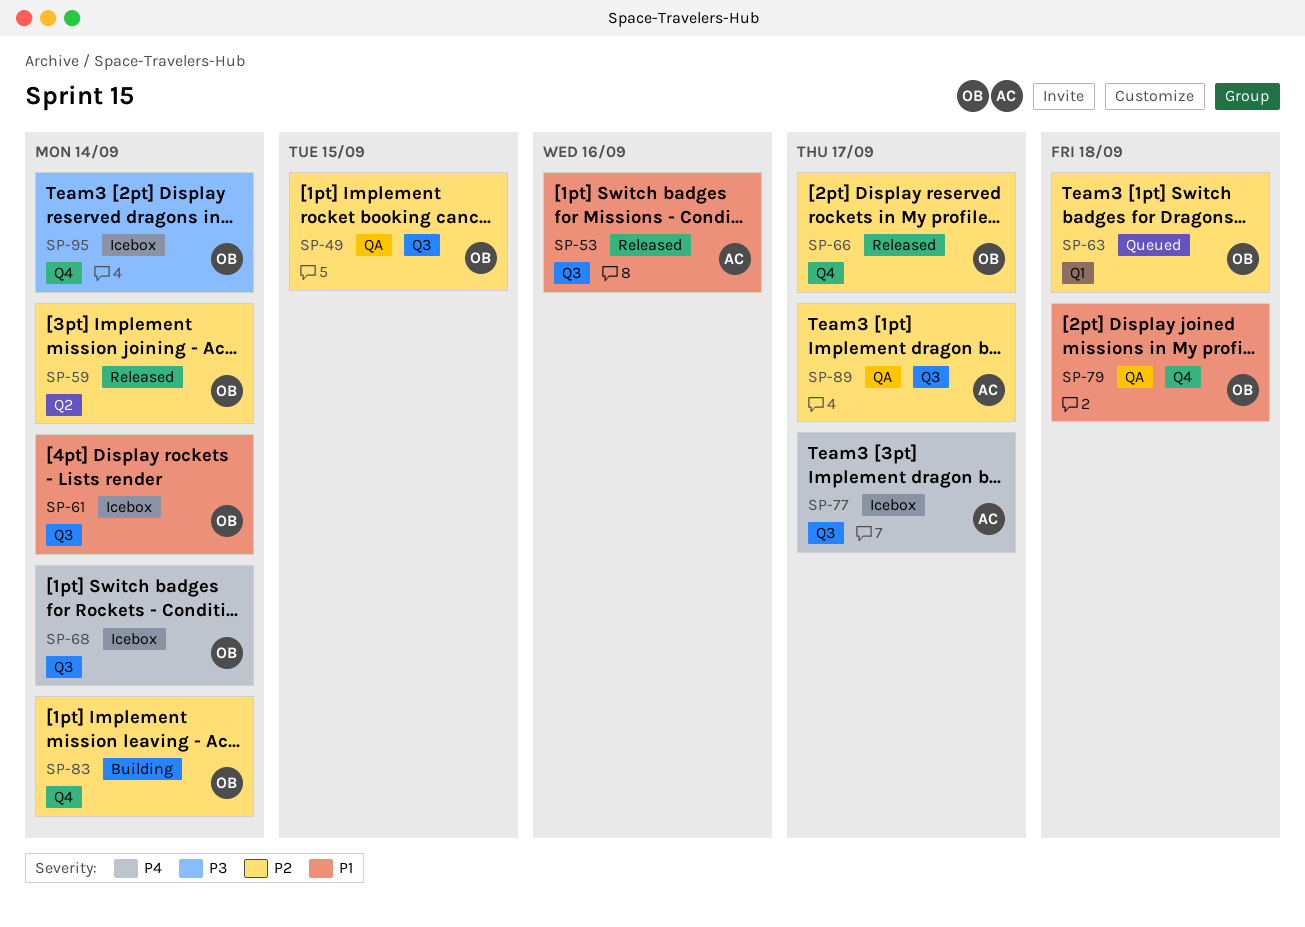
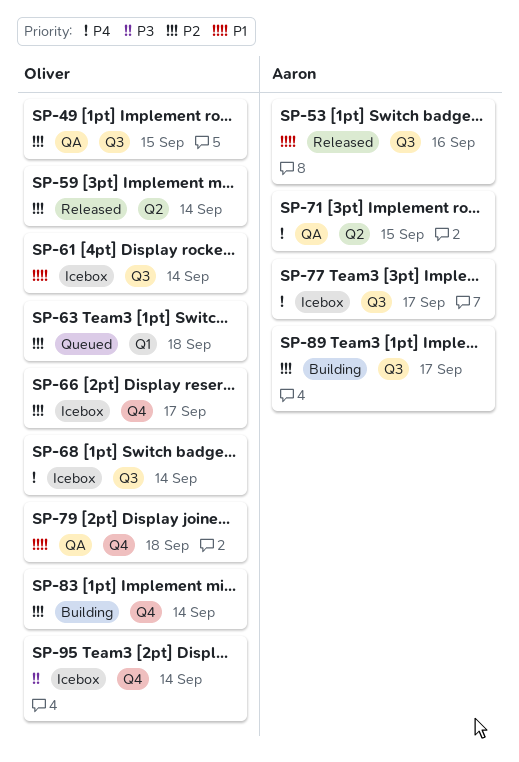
SP-66, status: Released -> Icebox
SP-71: none -> present
SP-89, status: QA -> Building

